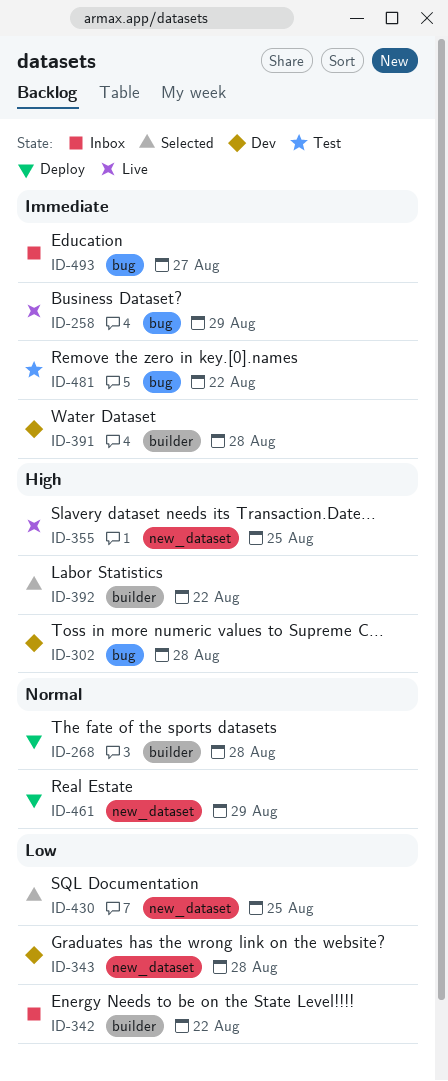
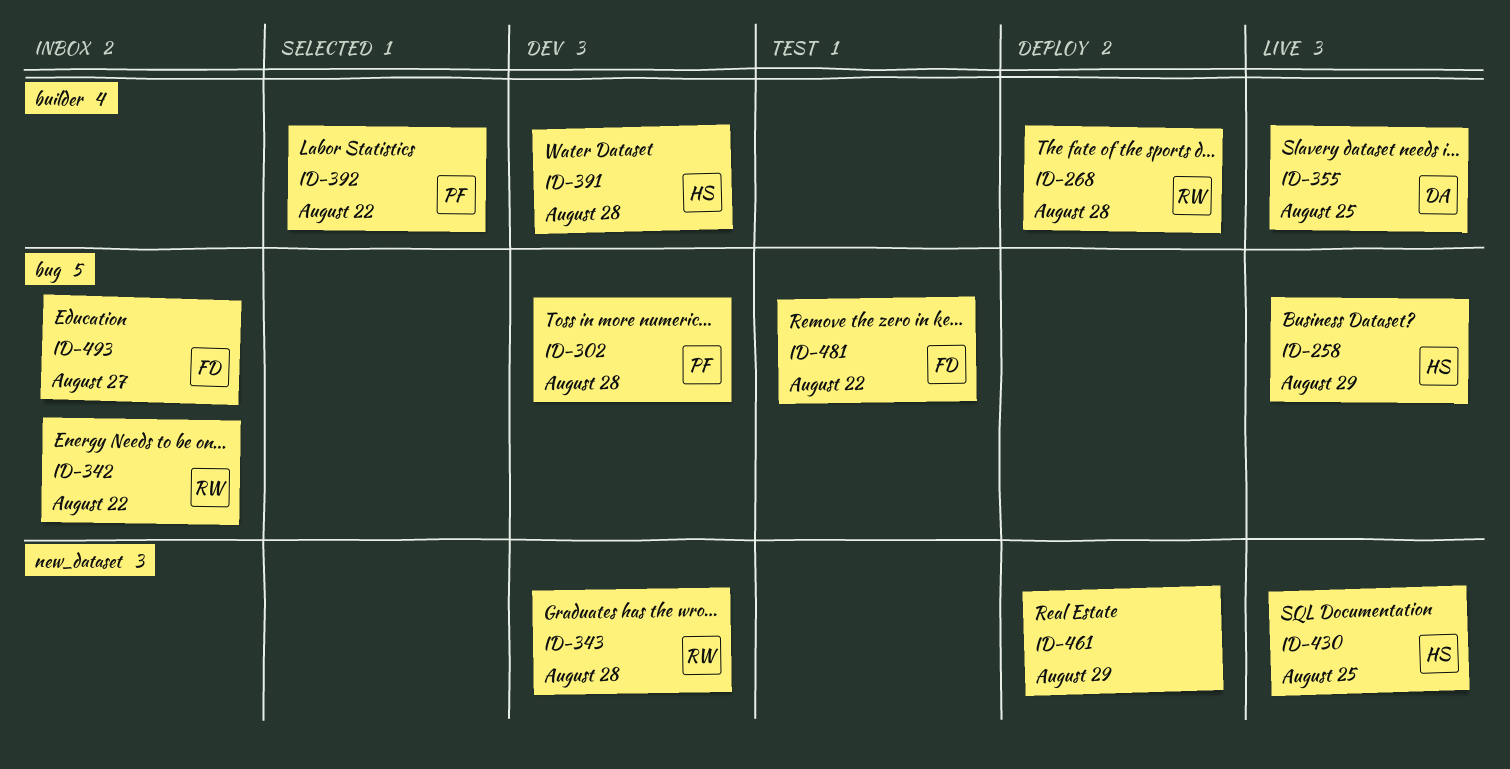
ID-342, label: builder -> bug
ID-355, label: new_dataset -> builder
ID-430, status: Selected -> Live

